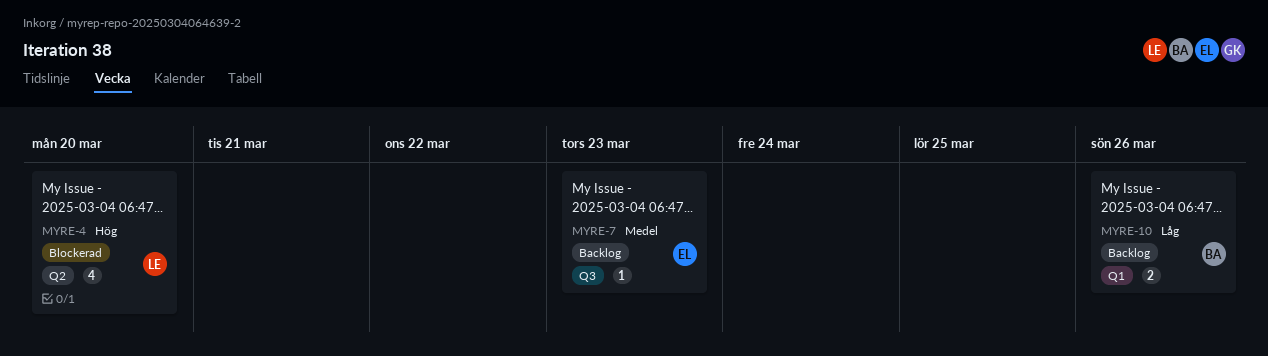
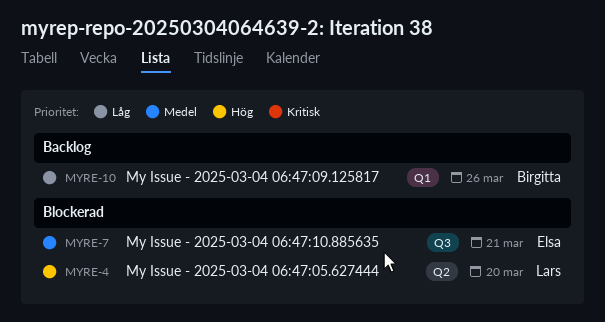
MYRE-7, status: Backlog -> Blockerad
MYRE-7, due: Mar 23 -> Mar 21

